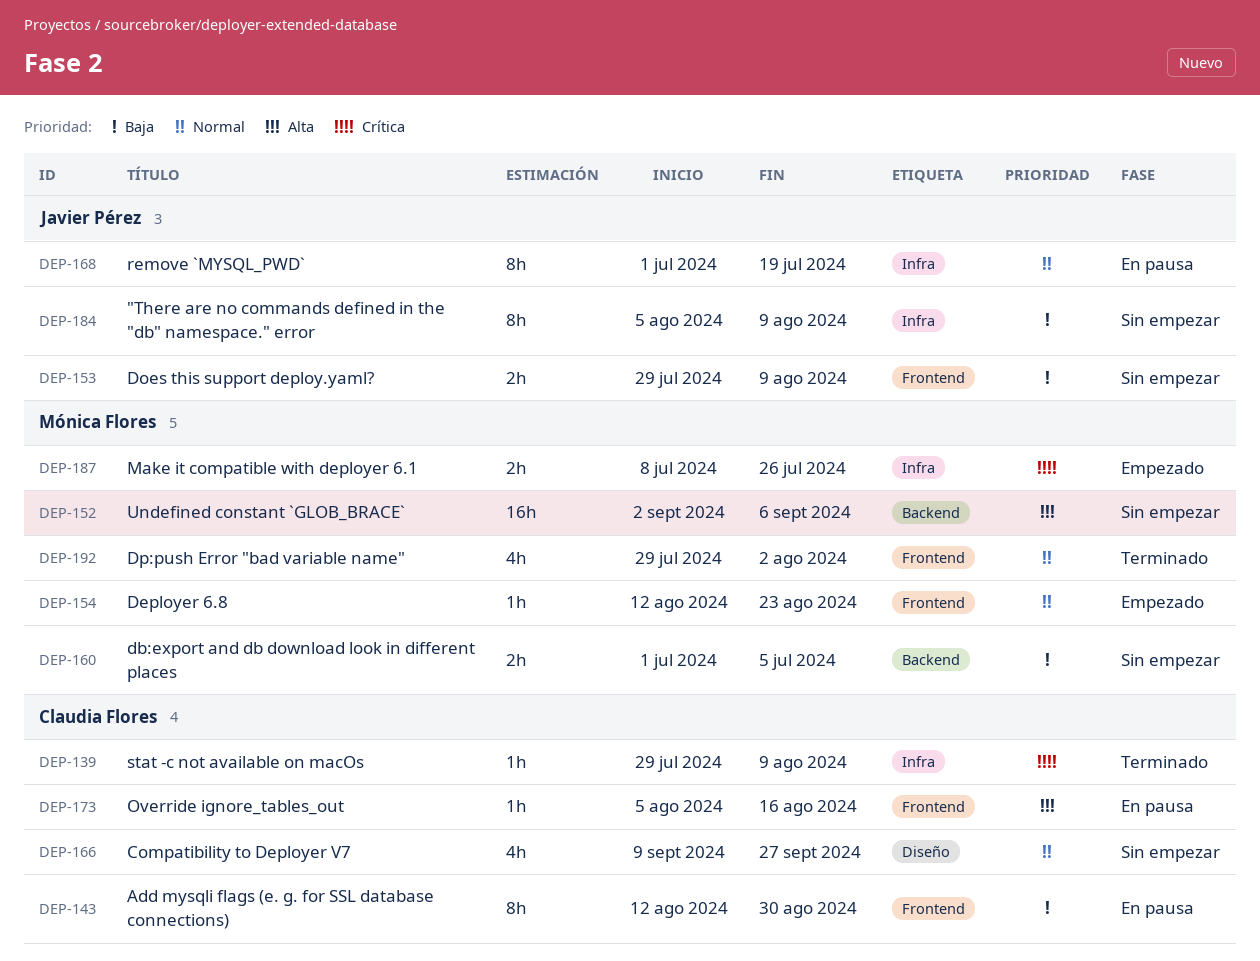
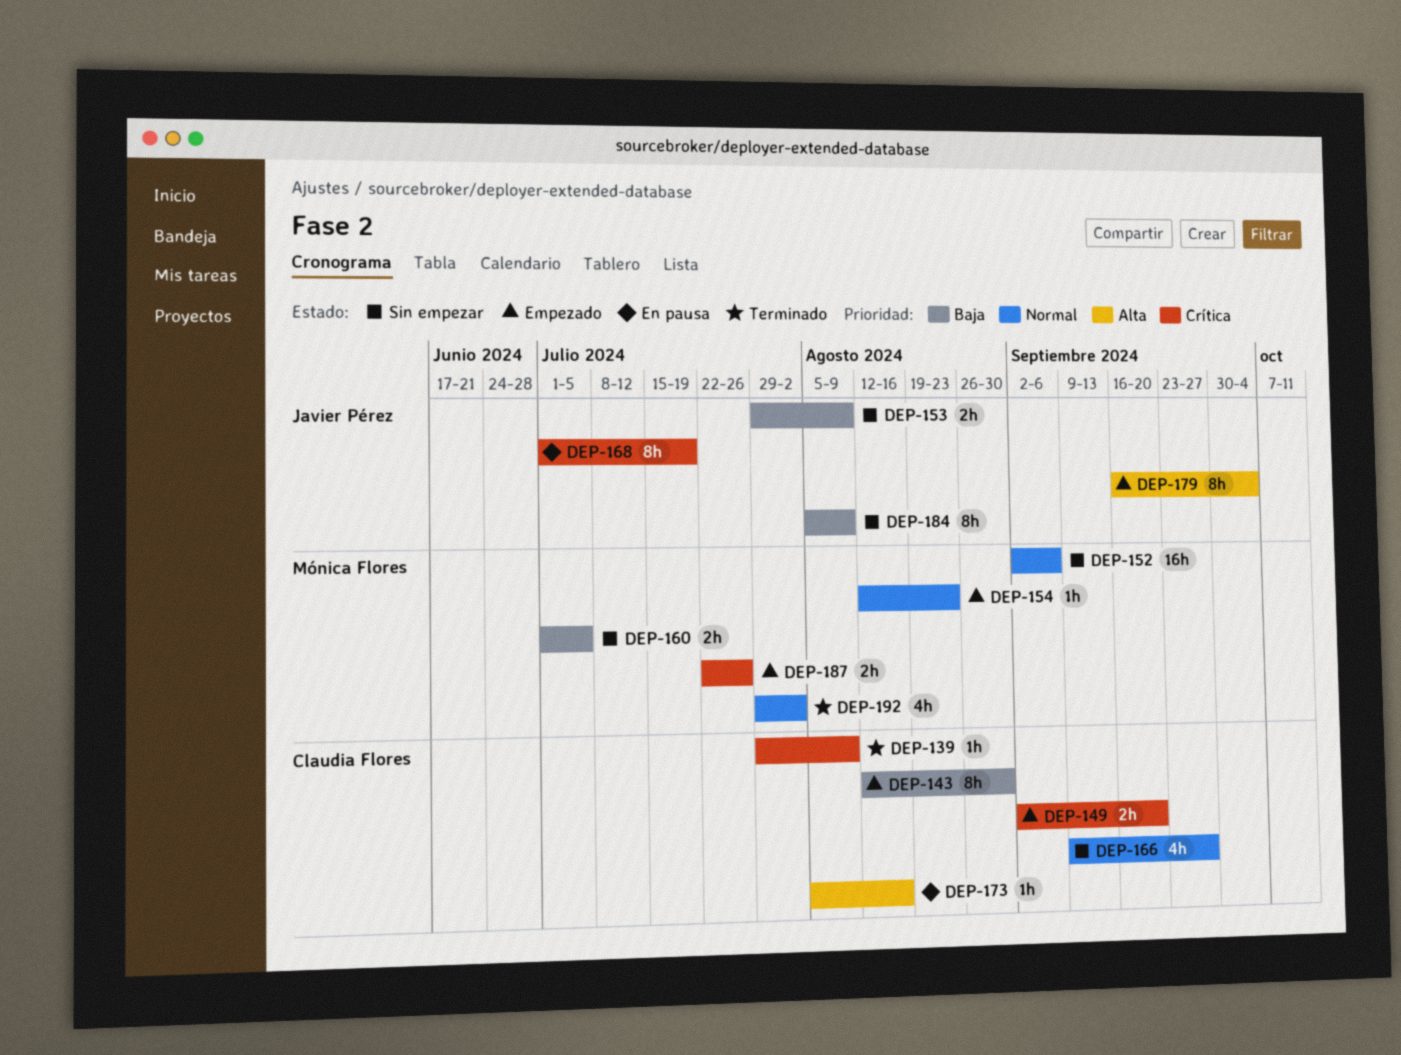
DEP-143, status: En pausa -> Empezado
DEP-149: none -> present
DEP-152, priority: Alta -> Normal
DEP-168, priority: Normal -> Crítica
DEP-179: none -> present
DEP-187, start: Jul 8 -> Jul 22

